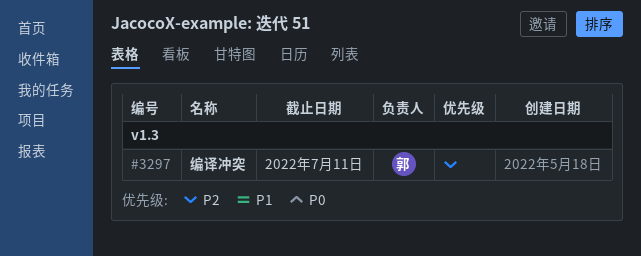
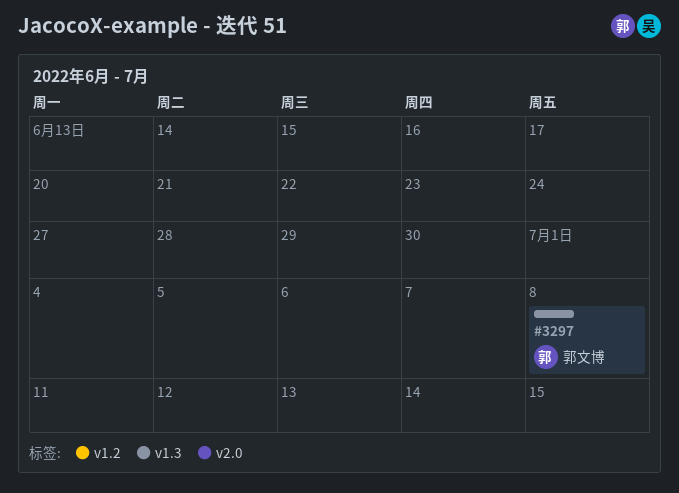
#3297, due: Jul 11 -> Jul 8

